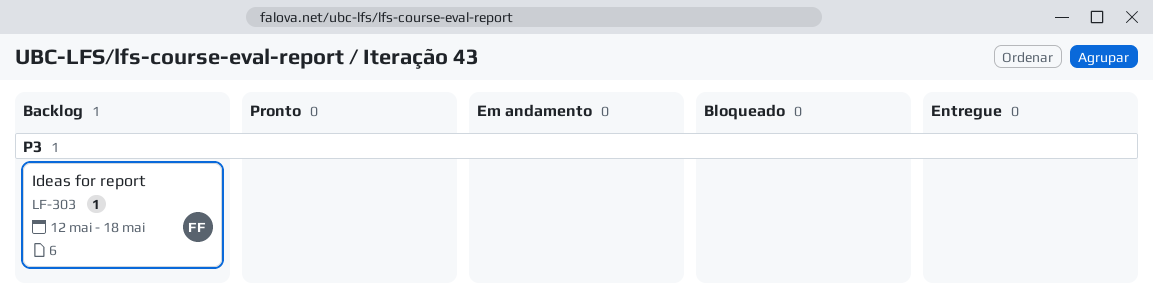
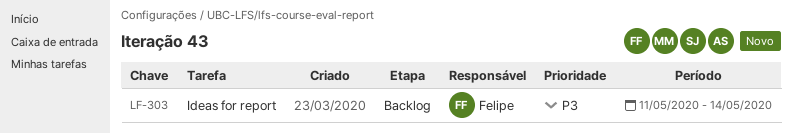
LF-303, start: May 12 -> May 11
LF-303, due: May 18 -> May 14

